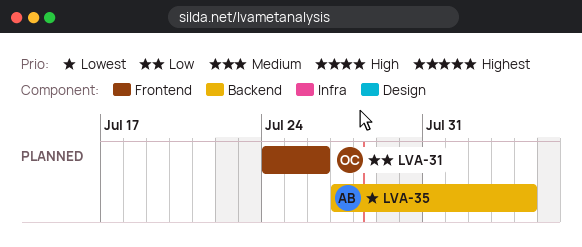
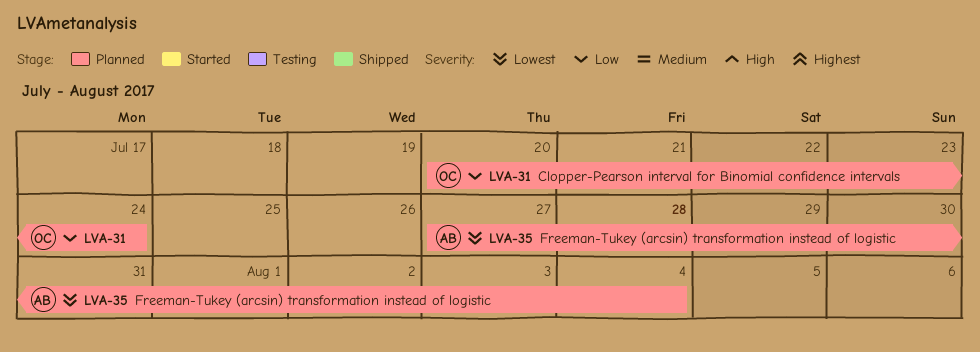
LVA-31, start: Jul 24 -> Jul 20
LVA-31, due: Jul 26 -> Jul 24

